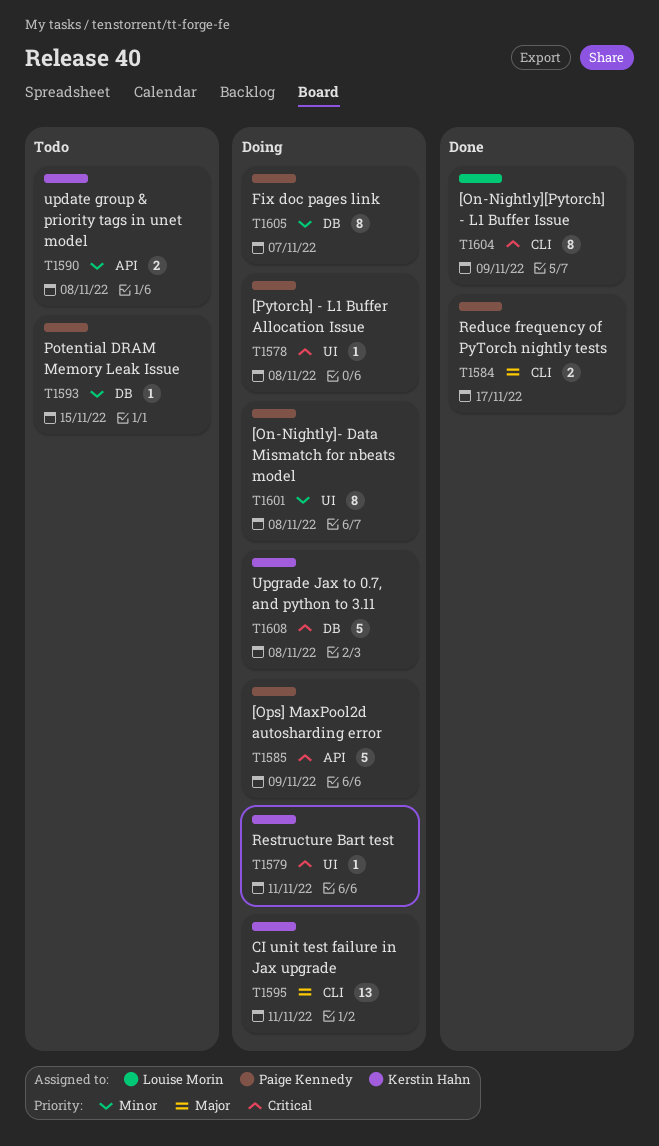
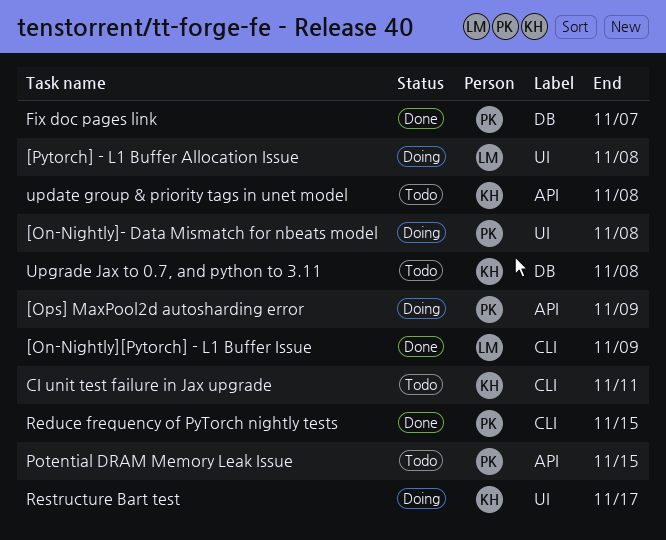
[Pytorch] - L1 Buffer Allocation Issue, owner: Paige Kennedy -> Louise Morin
CI unit test failure in Jax upgrade, status: Doing -> Todo
Fix doc pages link, status: Doing -> Done
Potential DRAM Memory Leak Issue, label: DB -> API
Reduce frequency of PyTorch nightly tests, due: Nov 17 -> Nov 15
Restructure Bart test, due: Nov 11 -> Nov 17
Upgrade Jax to 0.7, and python to 3.11, status: Doing -> Todo

